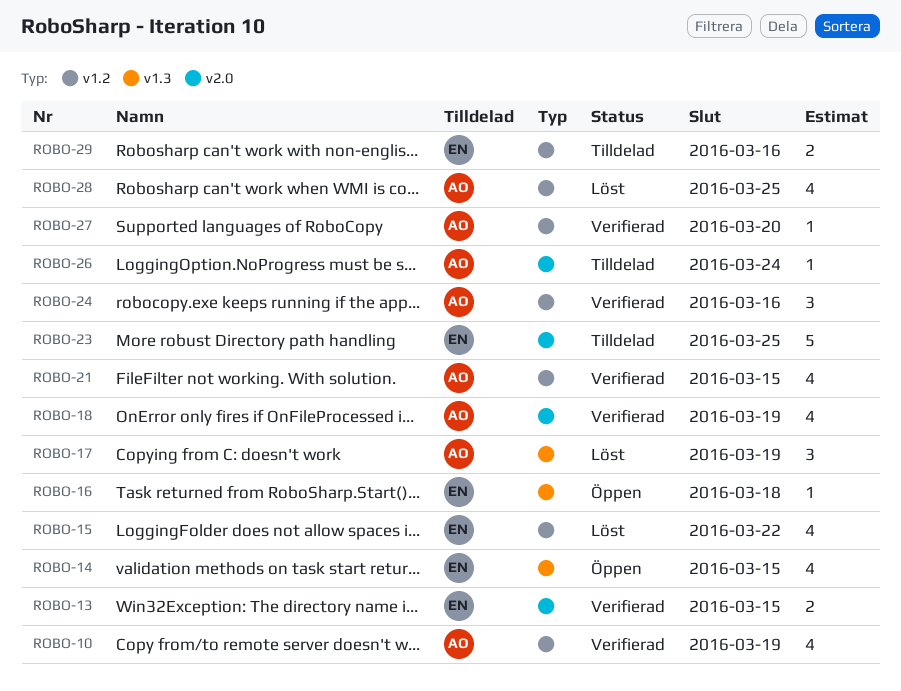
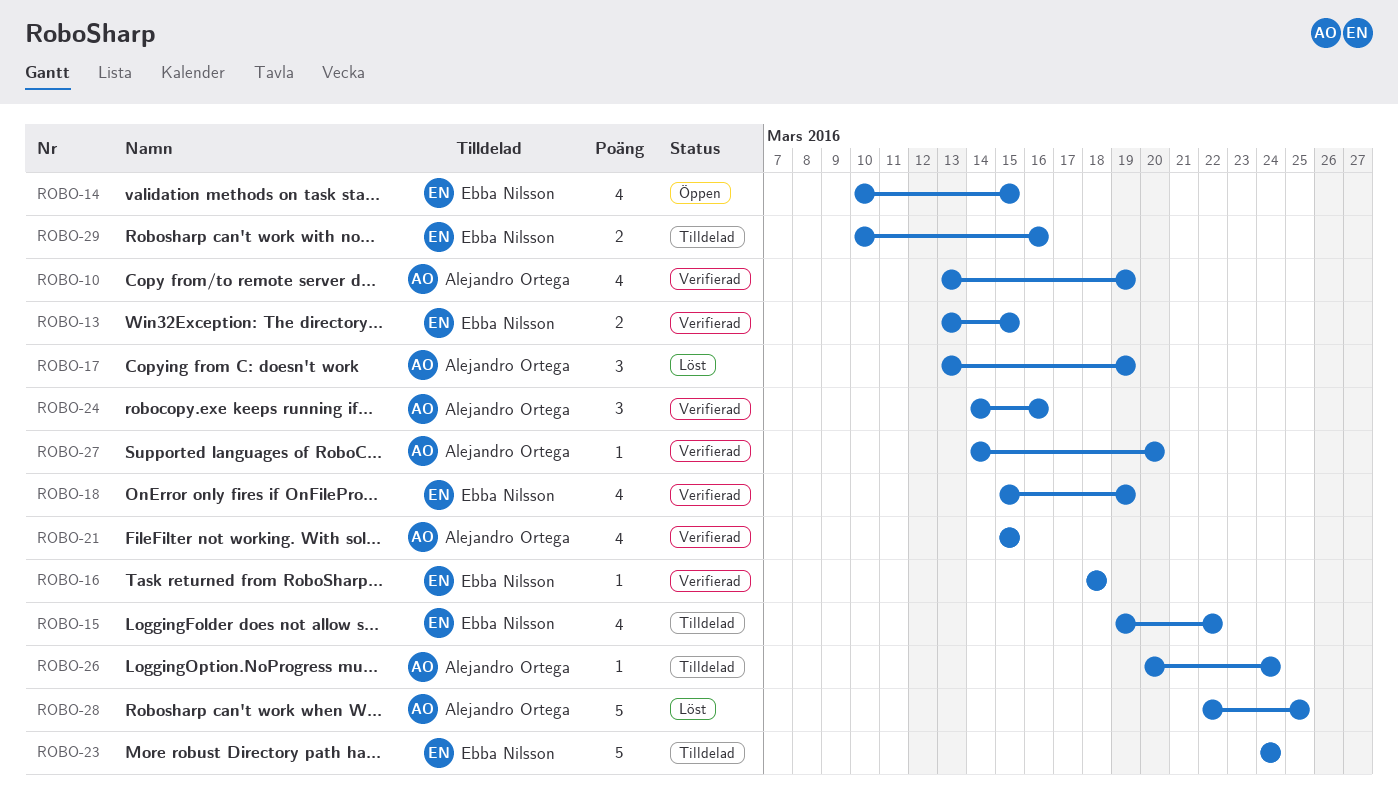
ROBO-15, status: Löst -> Tilldelad
ROBO-16, status: Öppen -> Verifierad
ROBO-18, owner: Alejandro Ortega -> Ebba Nilsson
ROBO-23, due: Mar 25 -> Mar 24
ROBO-28, estimate: 4 -> 5

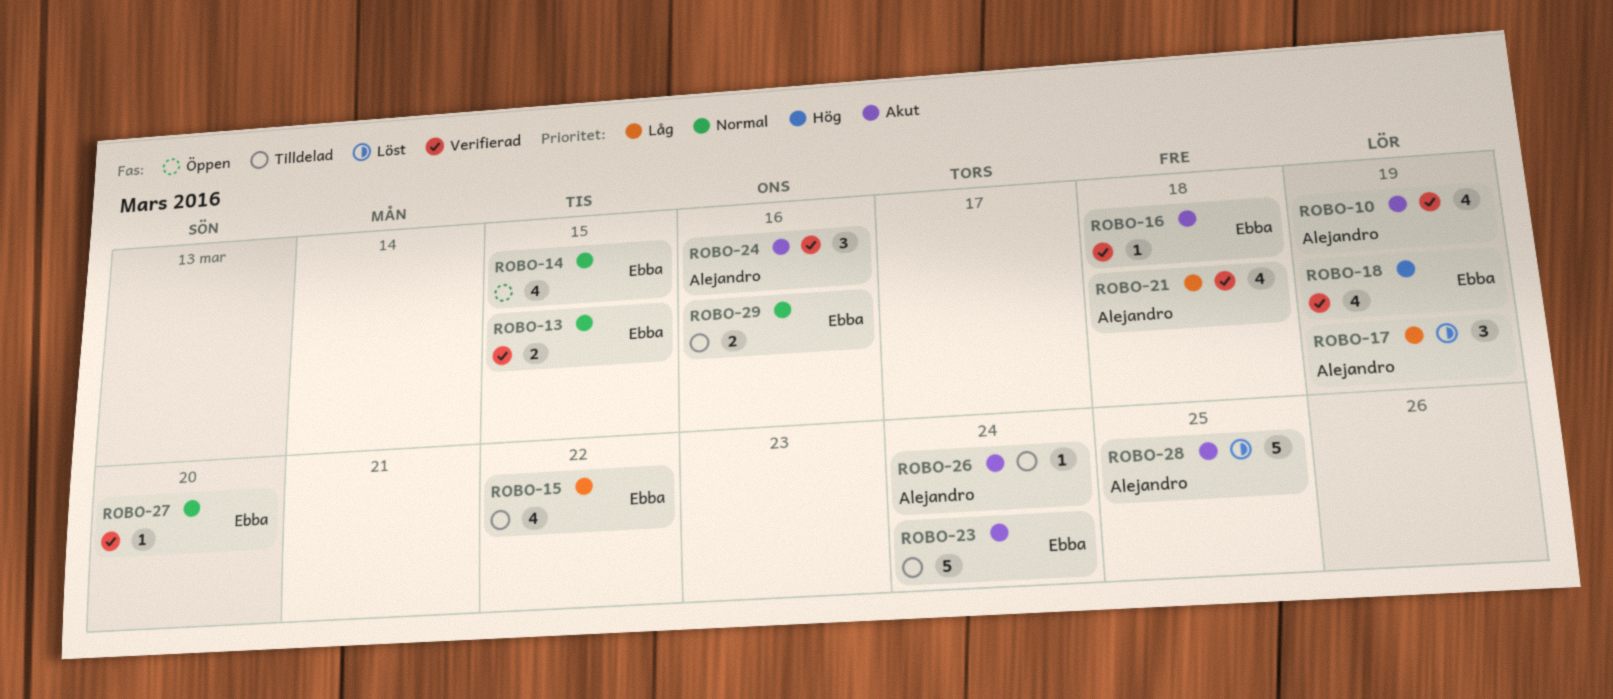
ROBO-21, due: Mar 15 -> Mar 18
ROBO-27, owner: Alejandro Ortega -> Ebba Nilsson

